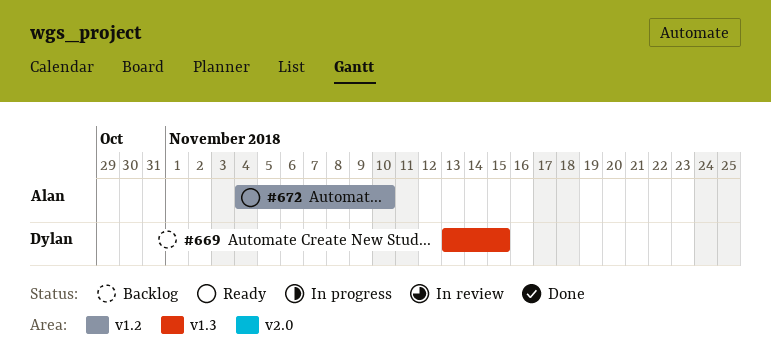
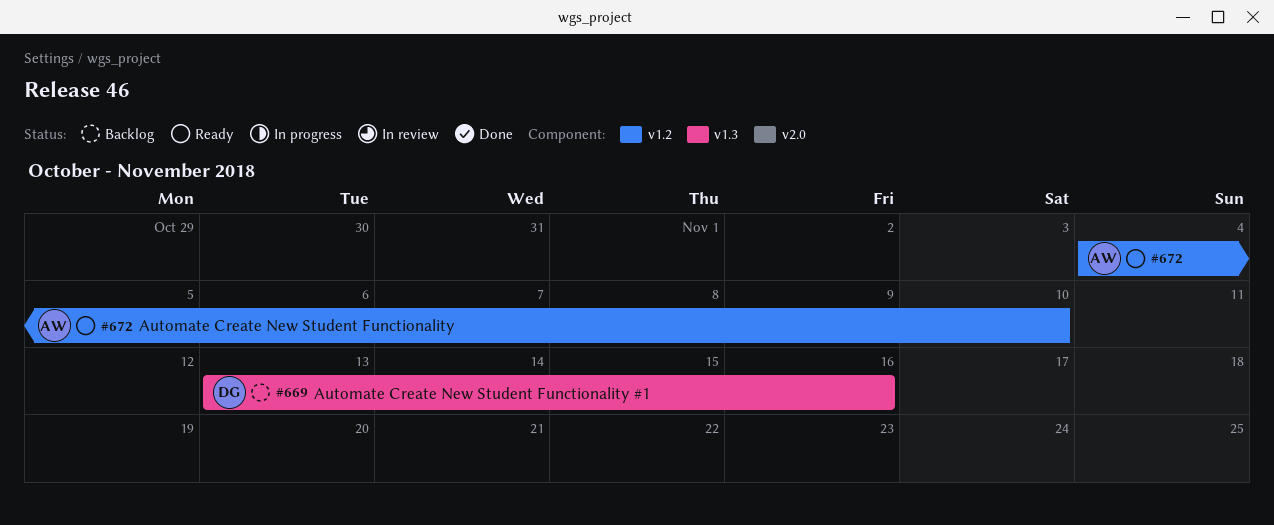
#669, due: Nov 15 -> Nov 16

